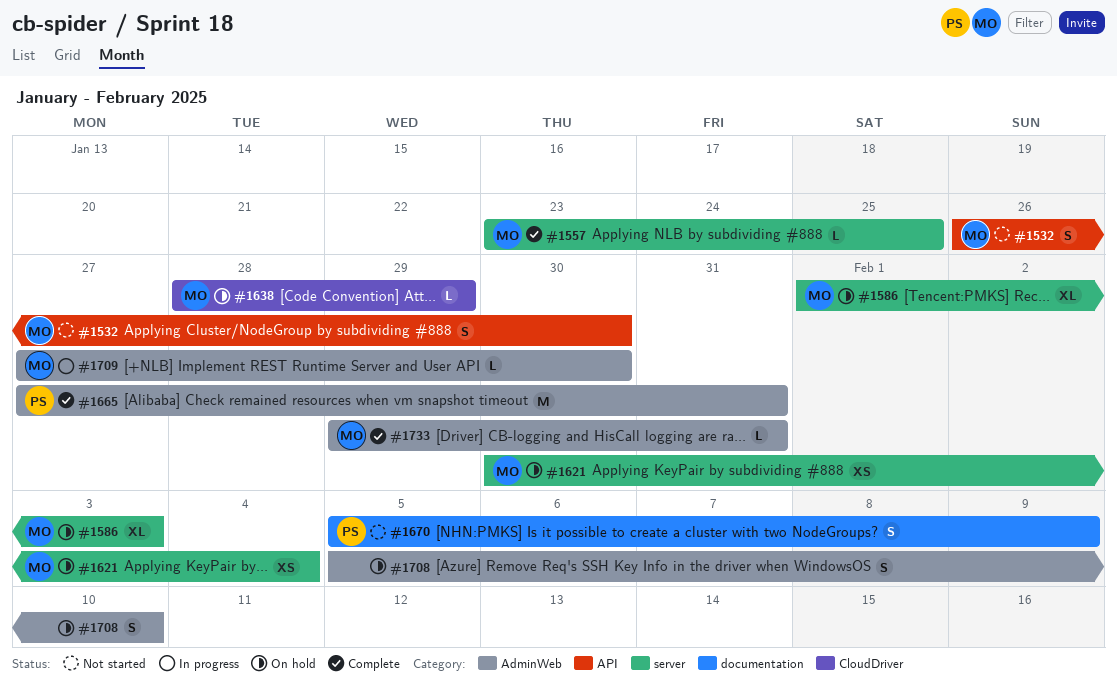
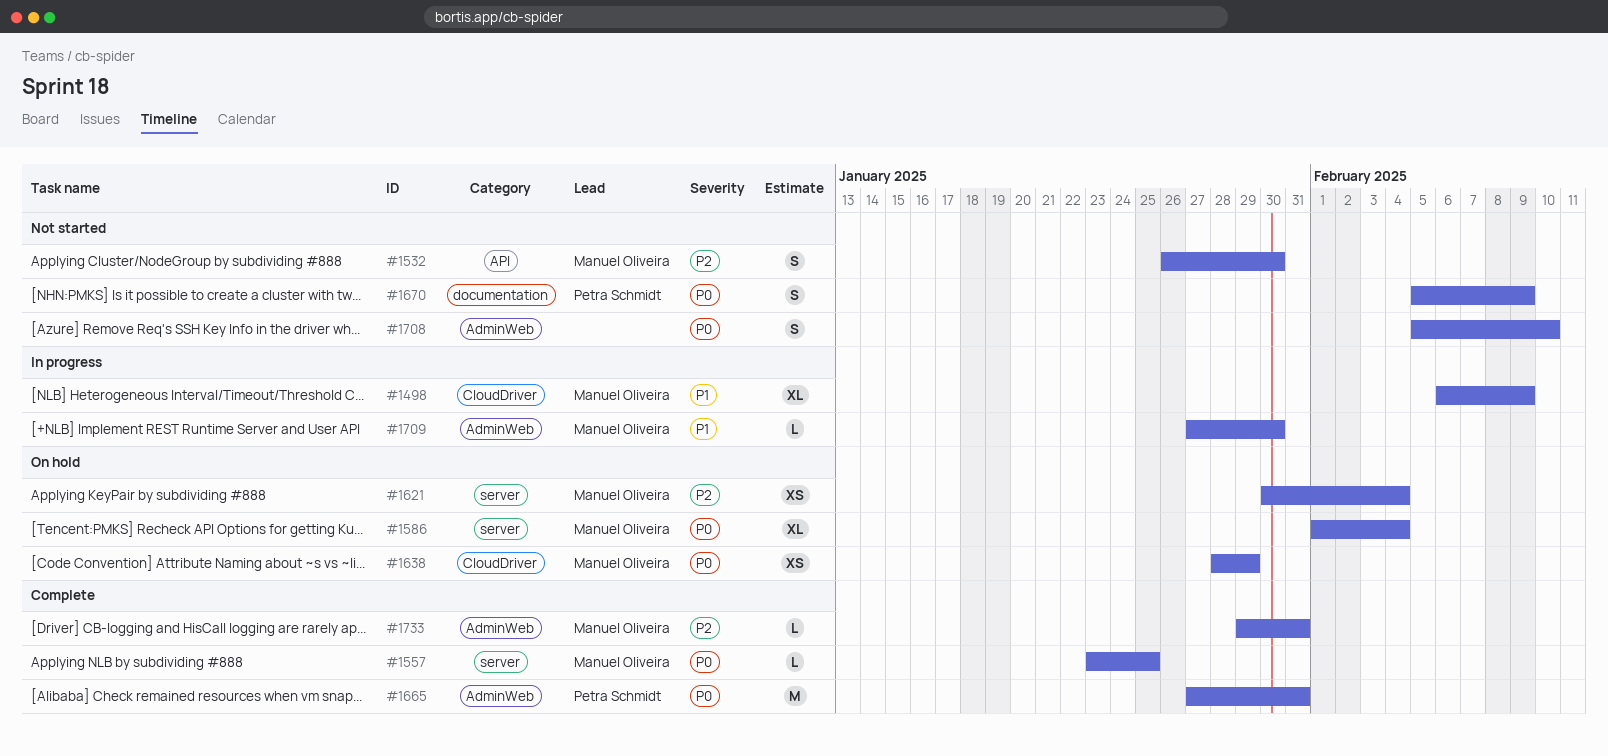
#1498: none -> present
#1586, due: Feb 3 -> Feb 4
#1638, estimate: L -> XS
#1708, status: On hold -> Not started

